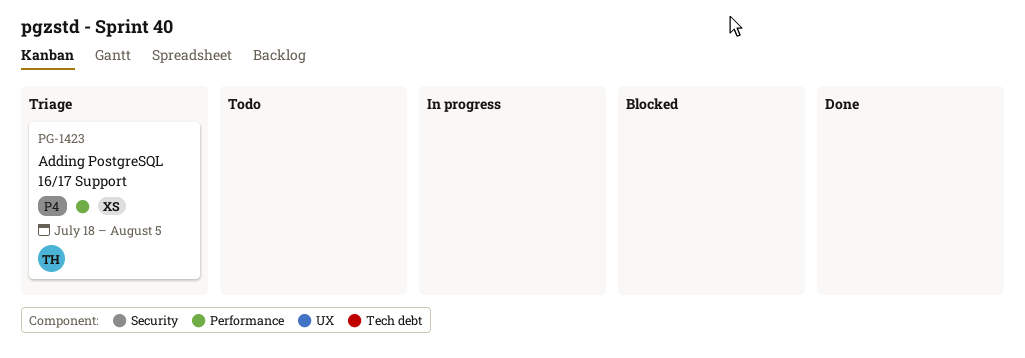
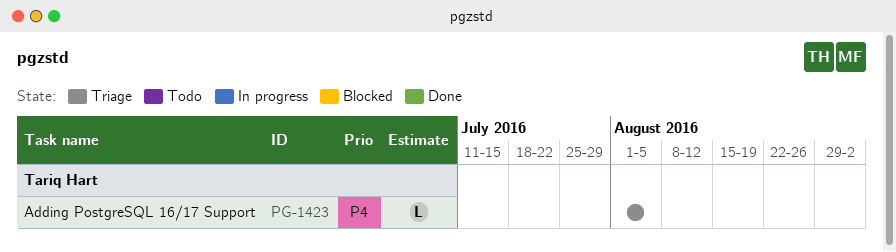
PG-1423, estimate: XS -> L
PG-1423, start: Jul 18 -> Aug 1

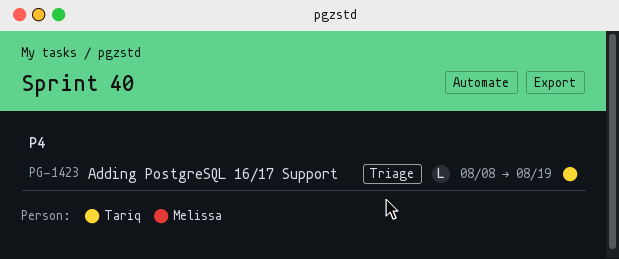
PG-1423, start: Aug 1 -> Aug 8
PG-1423, due: Aug 5 -> Aug 19

